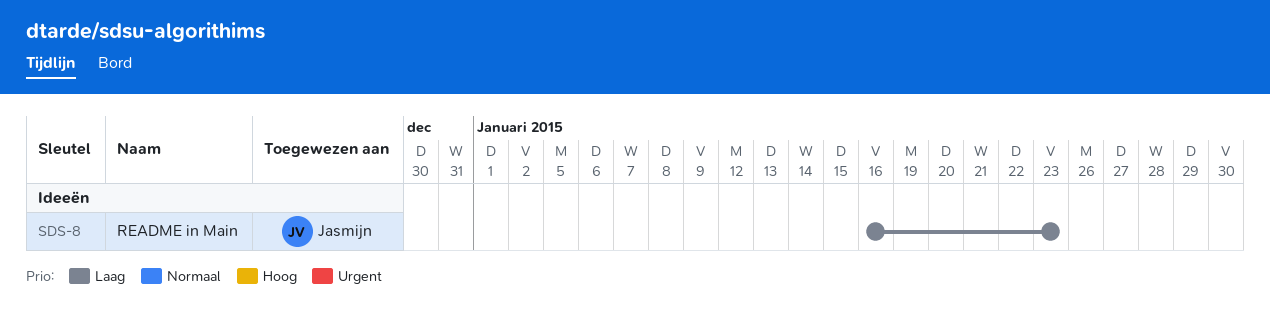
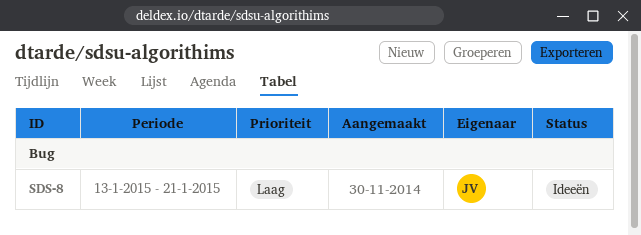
SDS-8, start: Jan 16 -> Jan 13
SDS-8, due: Jan 23 -> Jan 21

